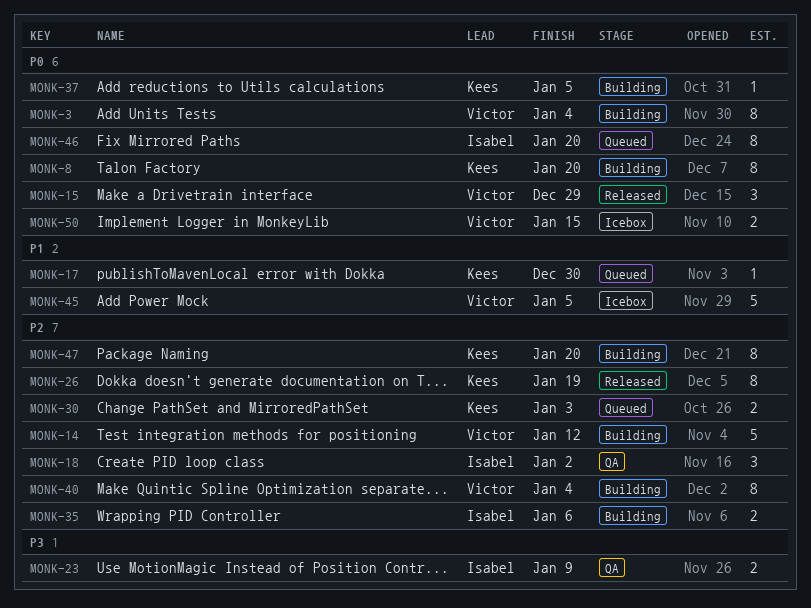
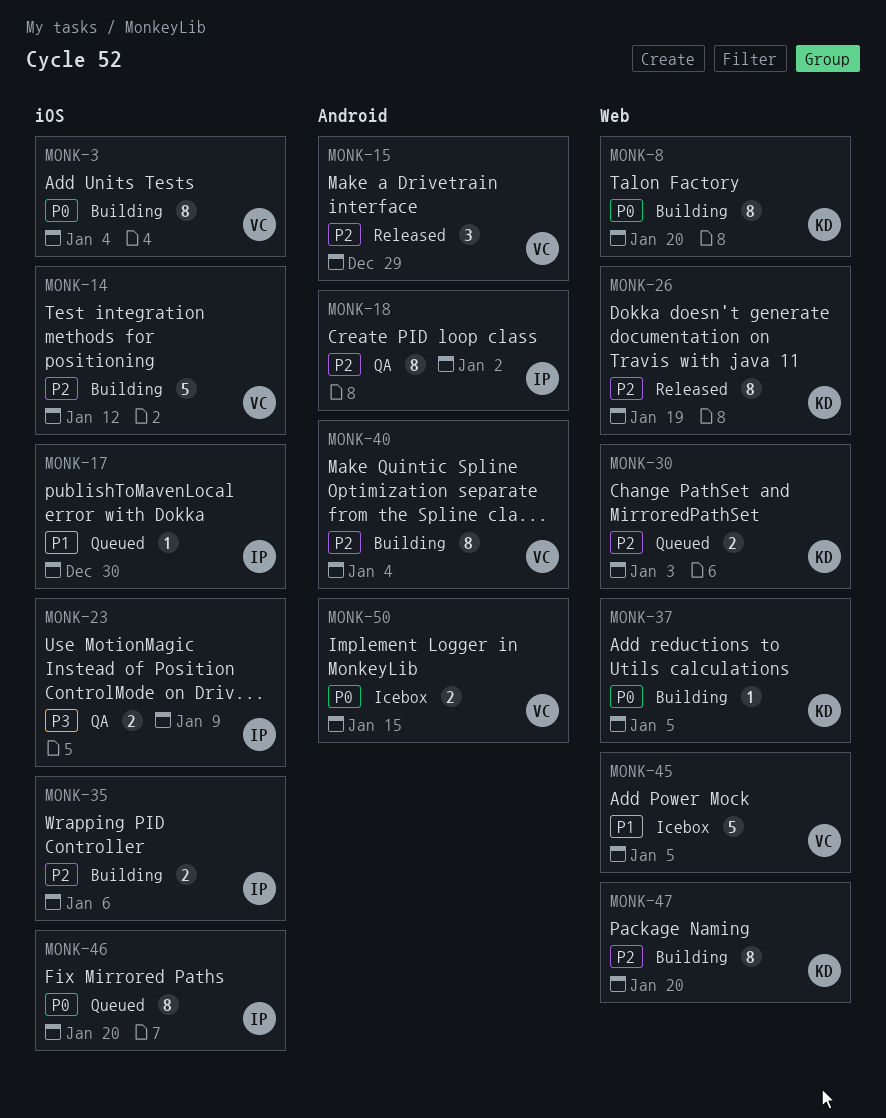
MONK-15, priority: P0 -> P2
MONK-17, owner: Kees -> Isabel
MONK-18, estimate: 3 -> 8

